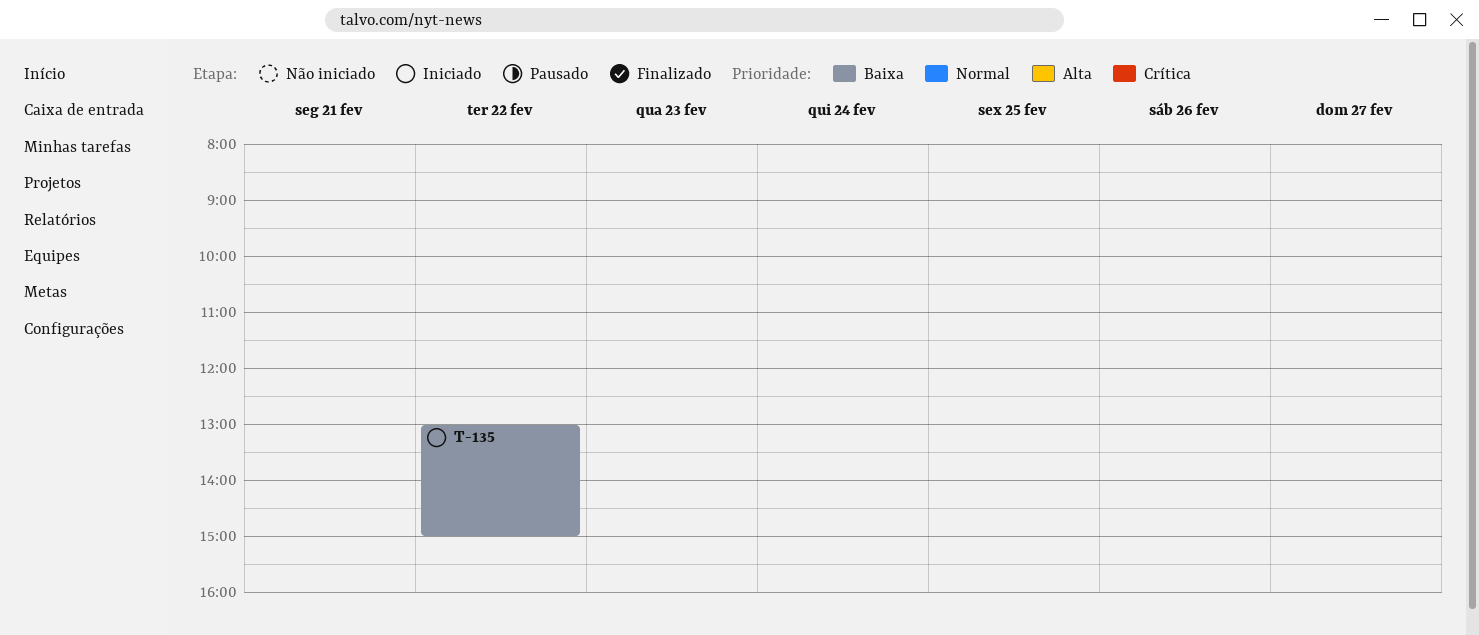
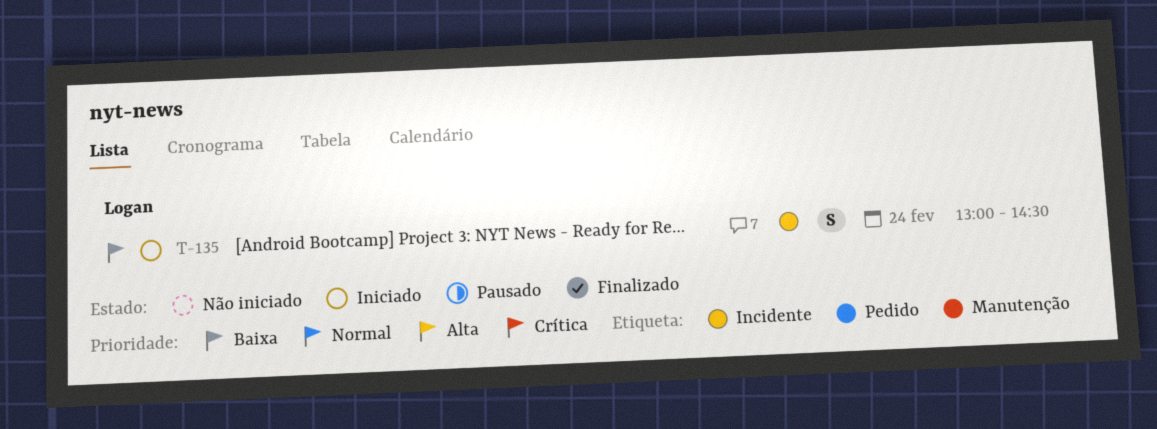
T-135, day: Feb 22 -> Feb 24
T-135, ends: 15:00 -> 14:30

